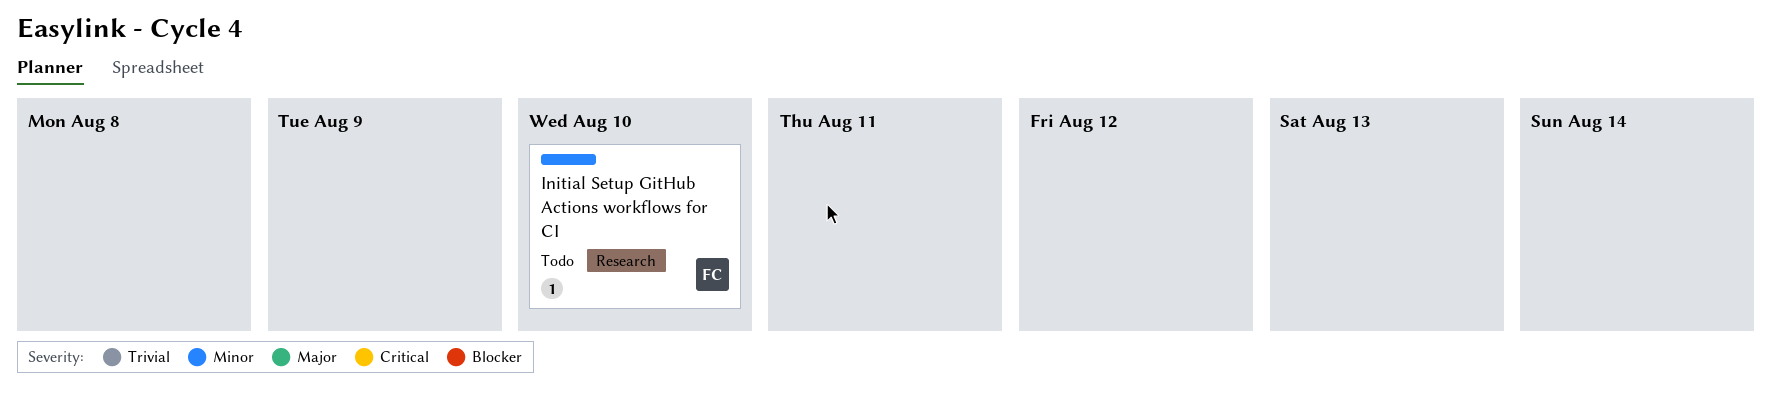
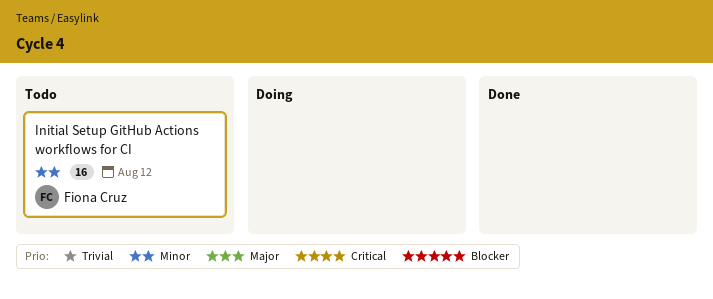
Initial Setup GitHub Actions workflows for CI, estimate: 1 -> 16
Initial Setup GitHub Actions workflows for CI, due: Aug 10 -> Aug 12

